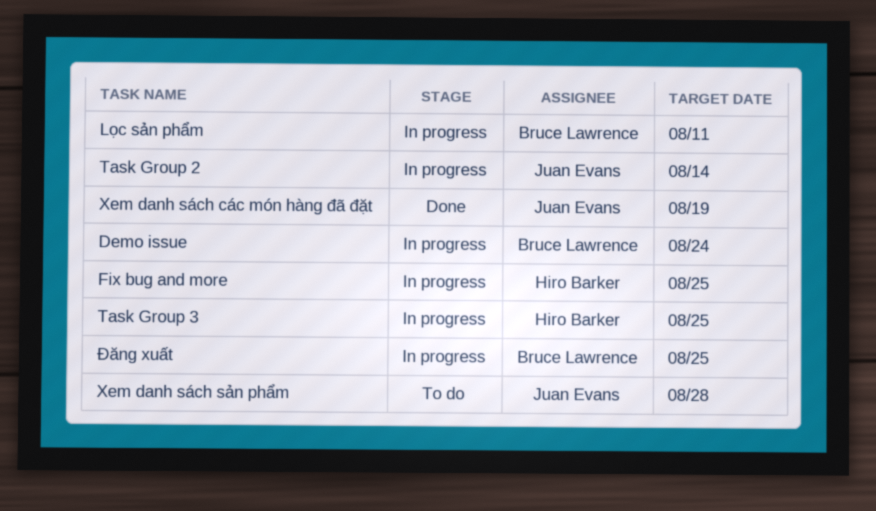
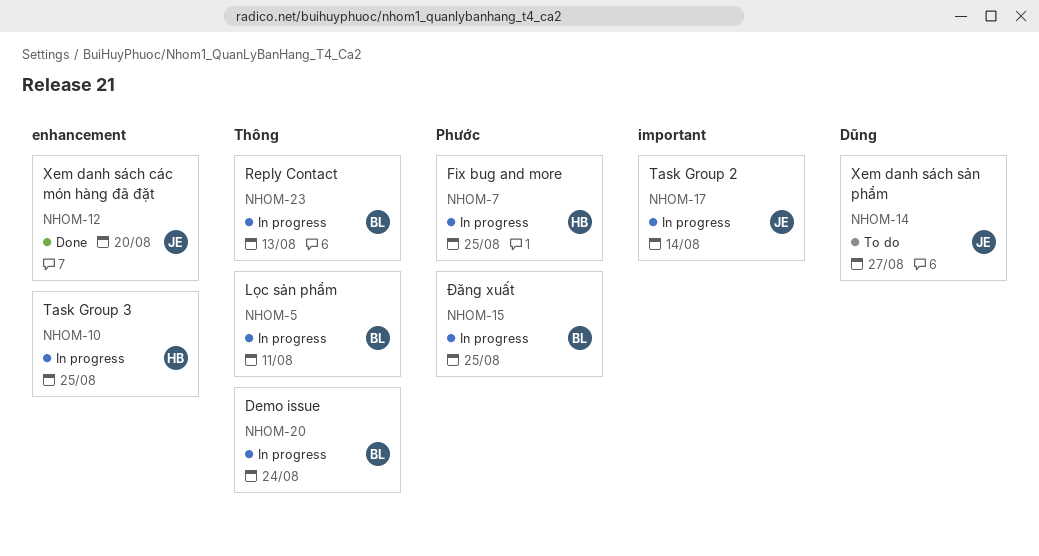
Reply Contact: none -> present
Xem danh sách các món hàng đã đặt, due: Aug 19 -> Aug 20
Xem danh sách sản phẩm, due: Aug 28 -> Aug 27

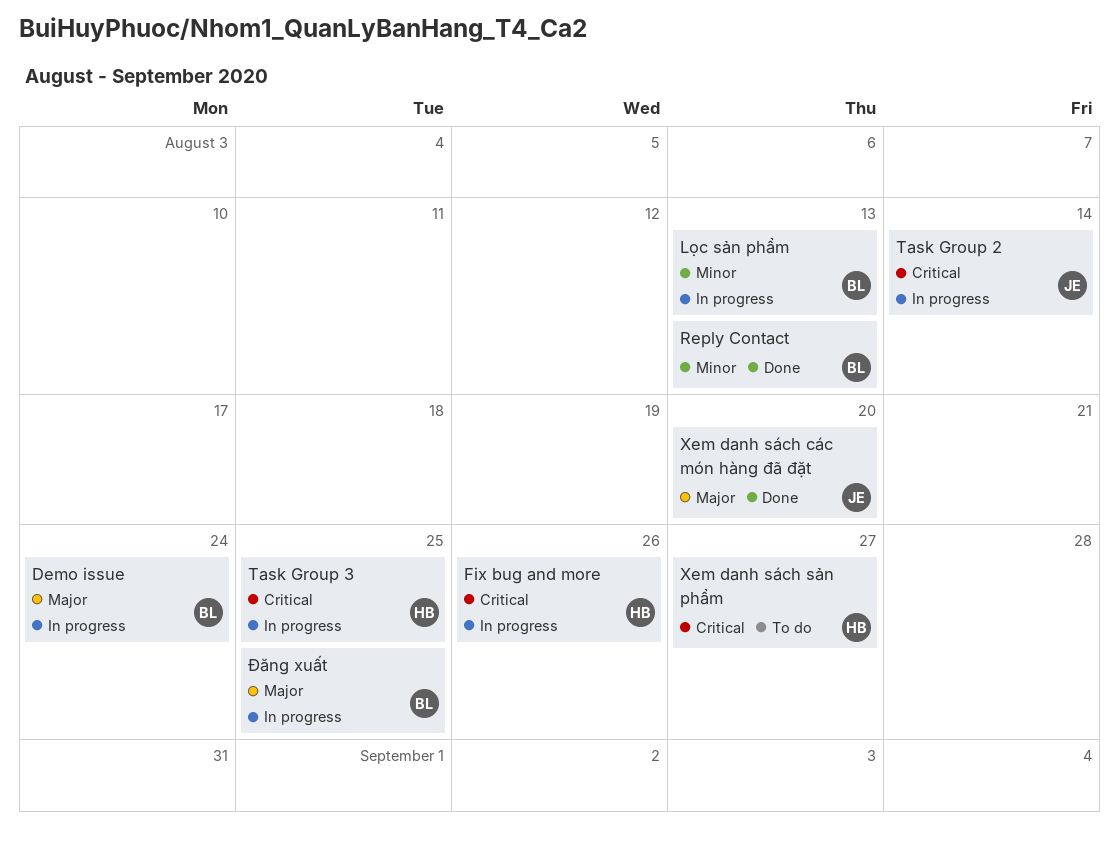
Fix bug and more, due: Aug 25 -> Aug 26
Lọc sản phẩm, due: Aug 11 -> Aug 13
Reply Contact, status: In progress -> Done
Xem danh sách sản phẩm, owner: JE -> HB

